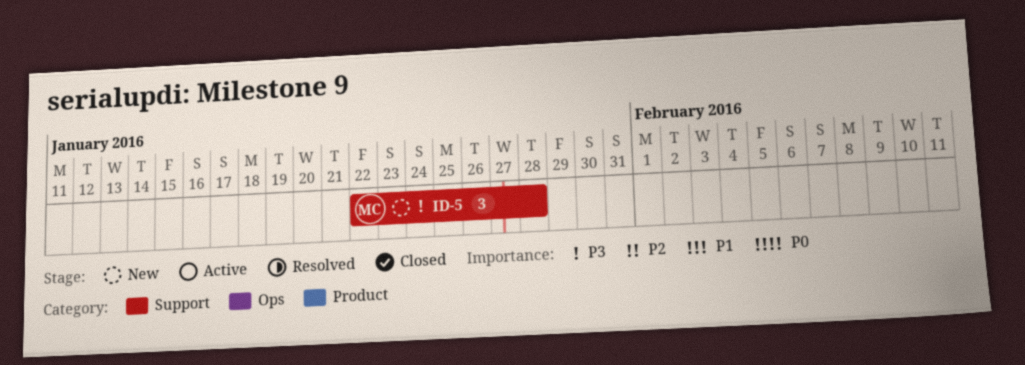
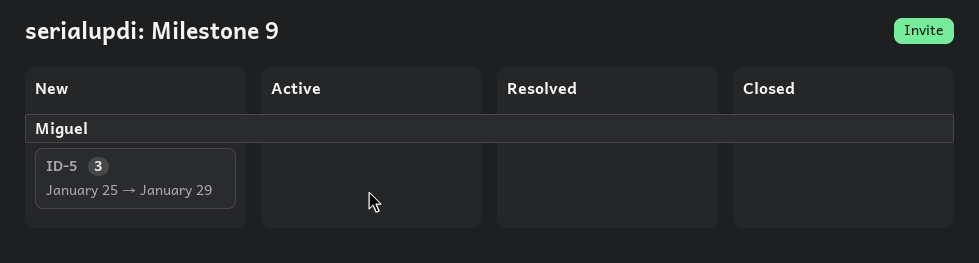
ID-5, start: Jan 22 -> Jan 25
ID-5, due: Jan 28 -> Jan 29

